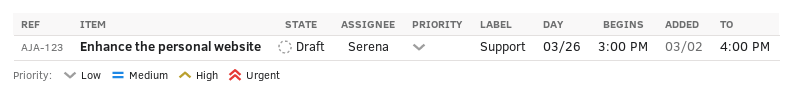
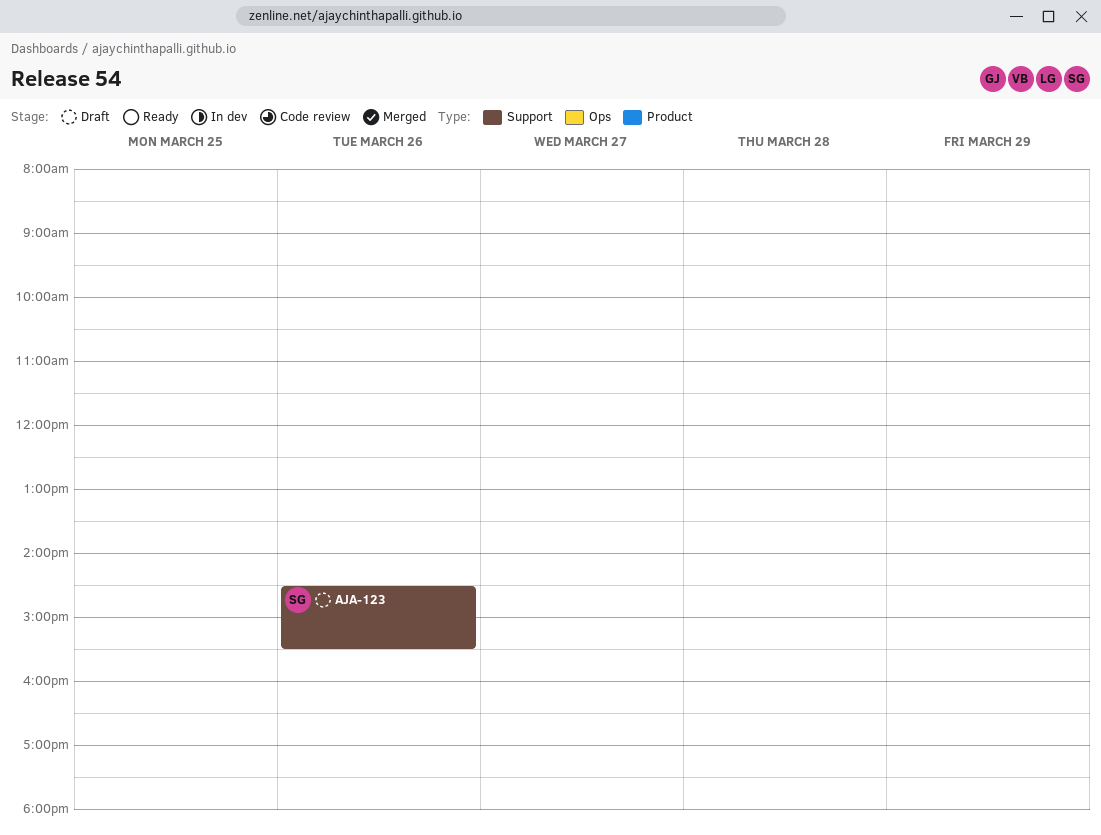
AJA-123, begins: 15:00 -> 14:30
AJA-123, ends: 16:00 -> 15:30

